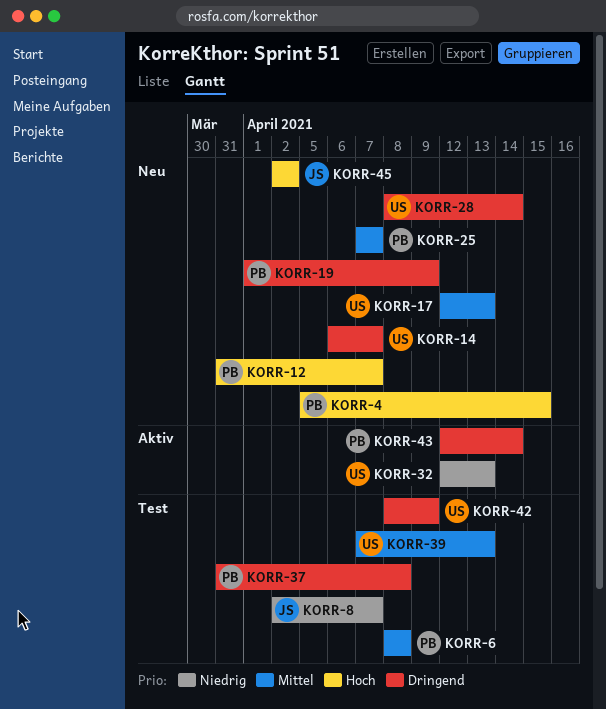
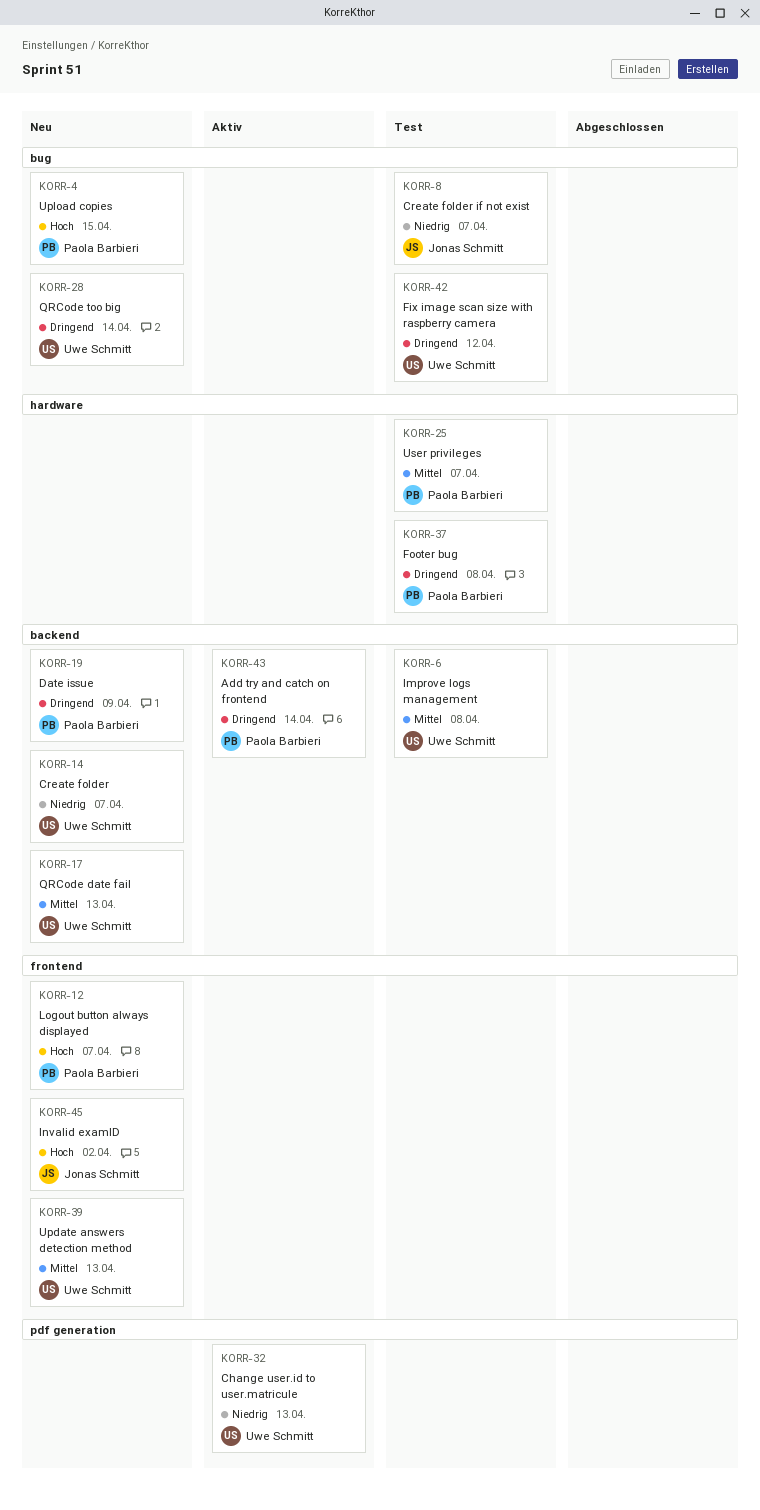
KORR-6, owner: Paola Barbieri -> Uwe Schmitt
KORR-14, priority: Dringend -> Niedrig
KORR-25, status: Neu -> Test
KORR-39, status: Test -> Neu
KORR-42, due: Apr 9 -> Apr 12

